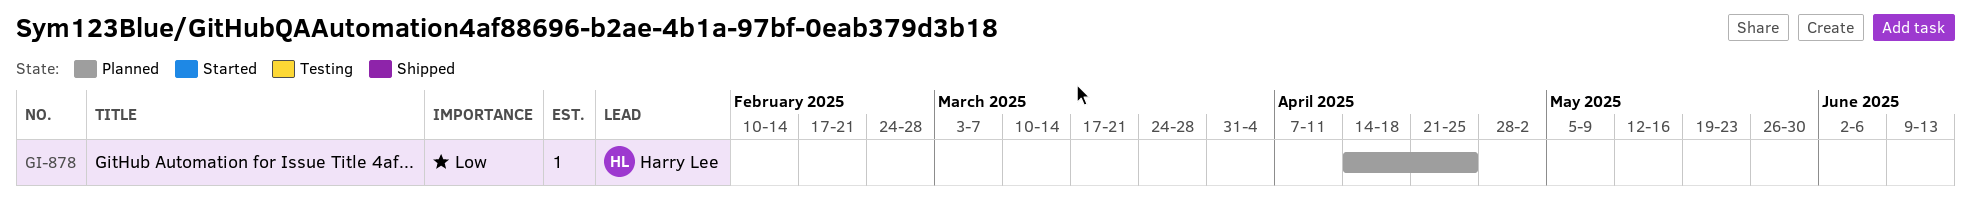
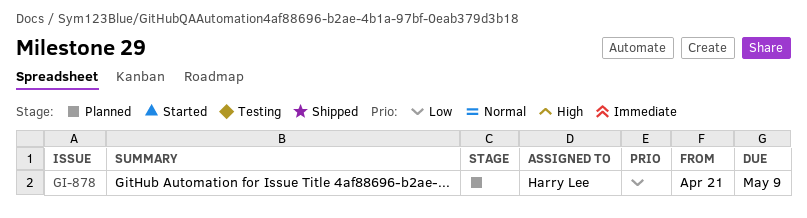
GI-878, start: Apr 14 -> Apr 21
GI-878, due: Apr 25 -> May 9

